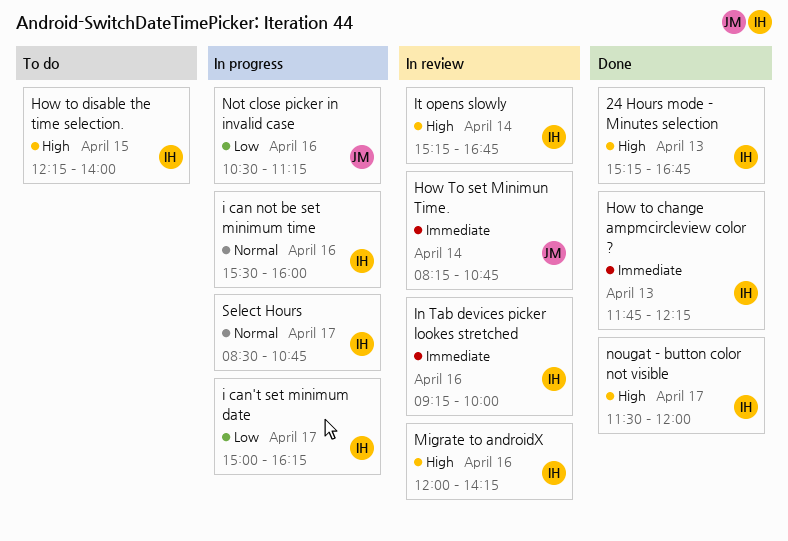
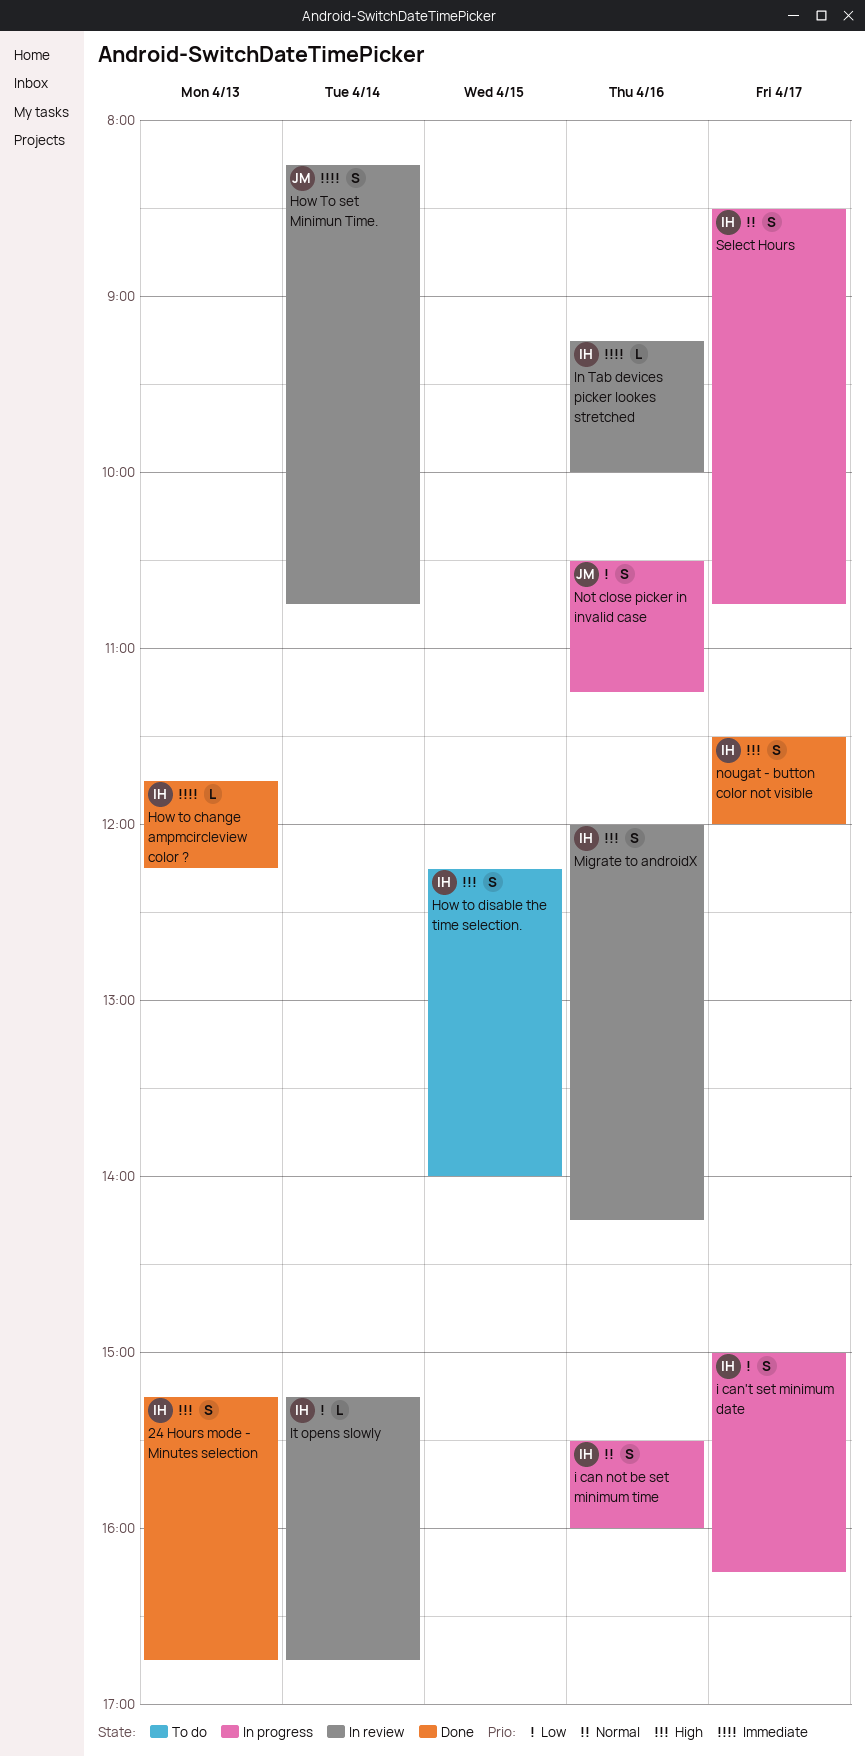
It opens slowly, priority: High -> Low

